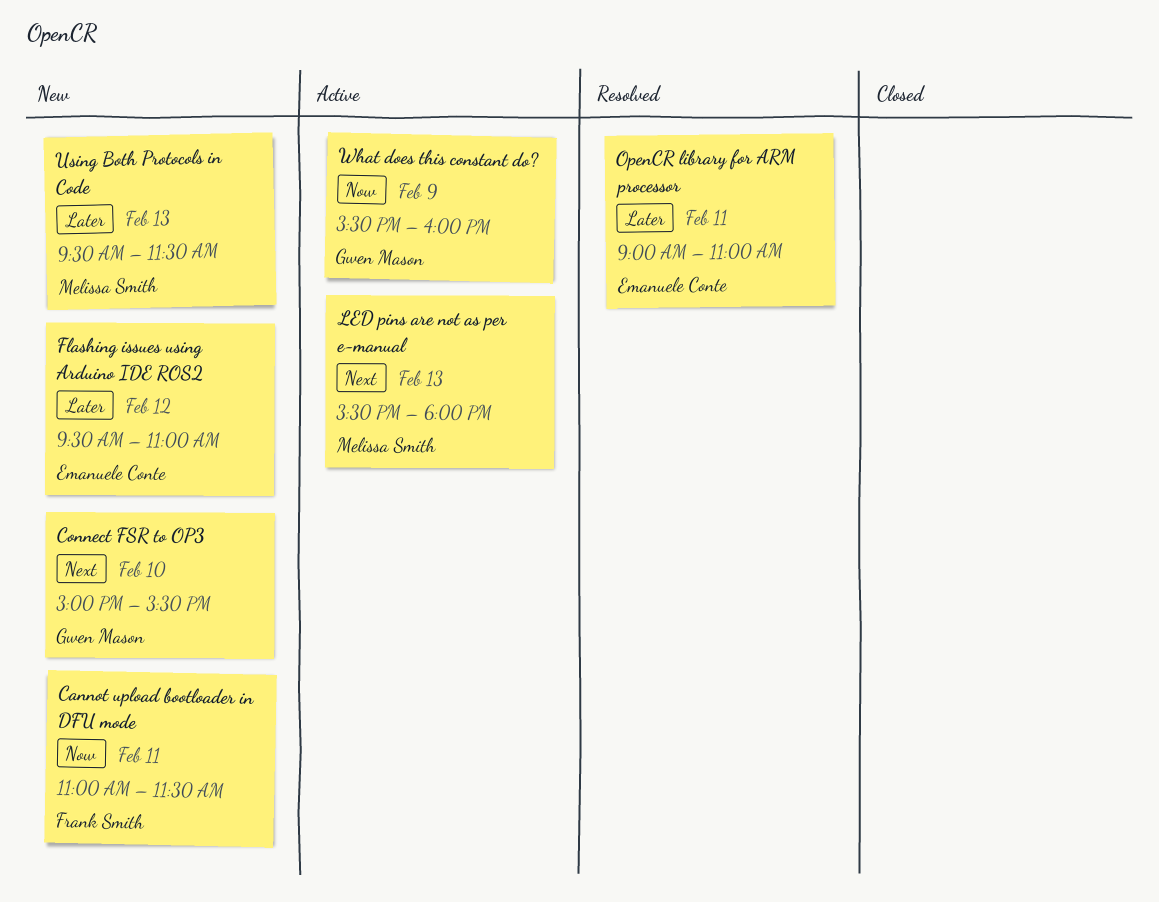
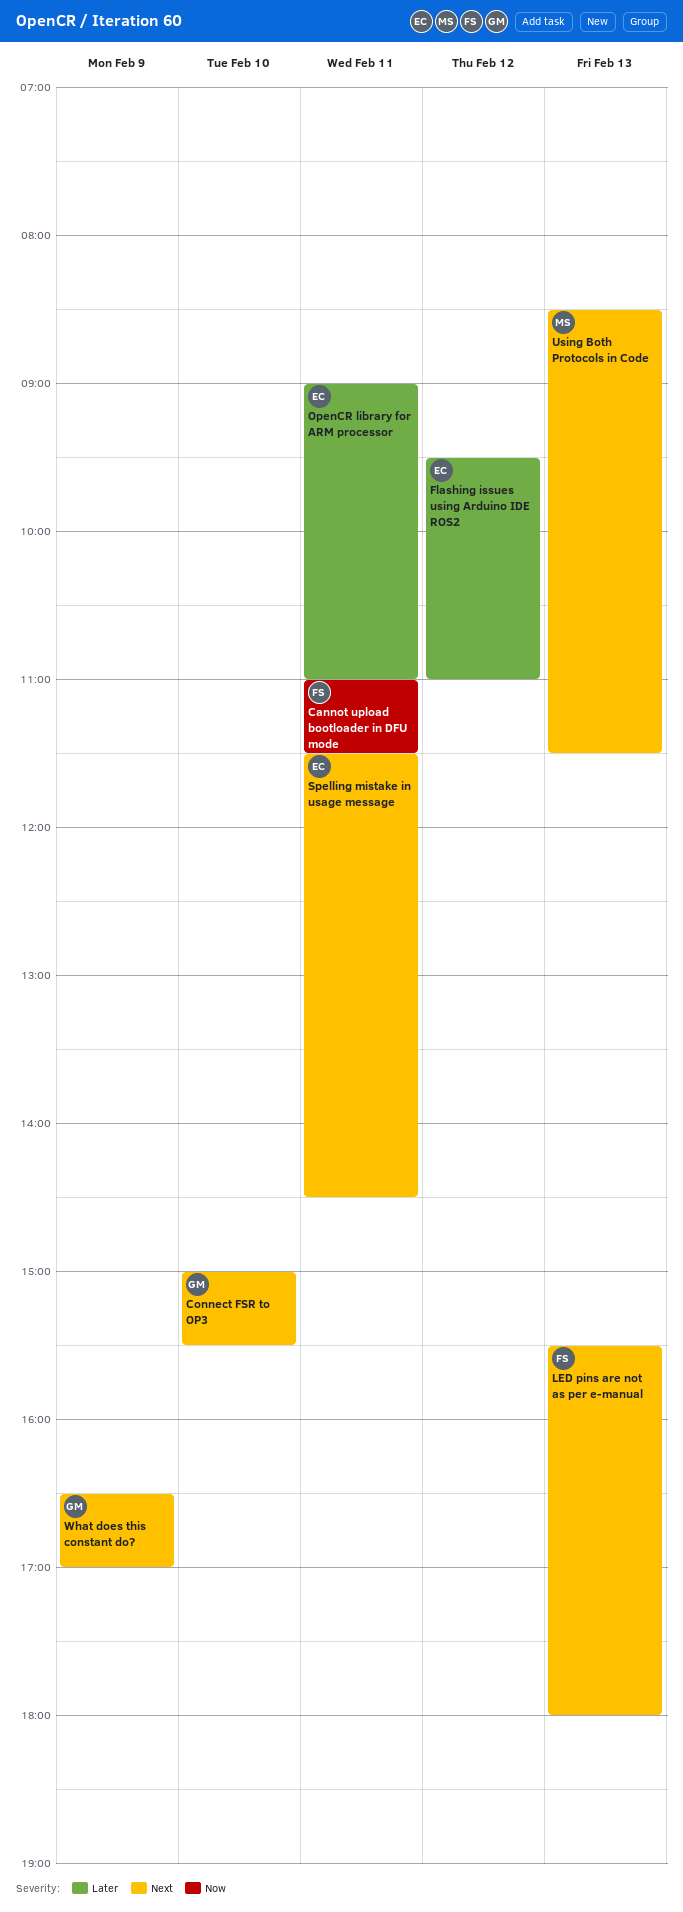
LED pins are not as per e-manual, owner: Melissa Smith -> Frank Smith
Spelling mistake in usage message: none -> present
Using Both Protocols in Code, priority: Later -> Next
Using Both Protocols in Code, begins: 09:30 -> 08:30
What does this constant do?, priority: Now -> Next
What does this constant do?, begins: 15:30 -> 16:30
What does this constant do?, ends: 16:00 -> 17:00

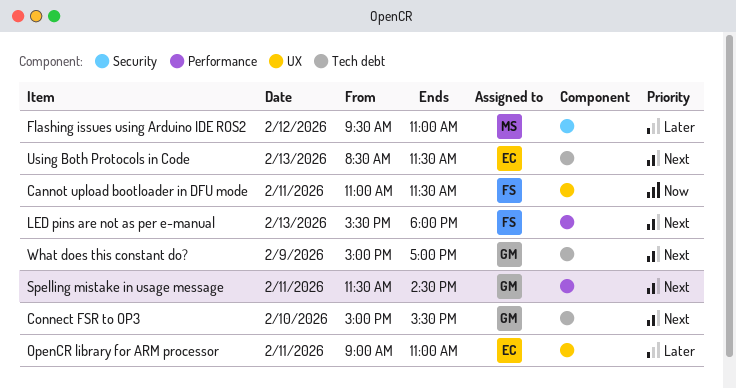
Flashing issues using Arduino IDE ROS2, owner: EC -> MS
Spelling mistake in usage message, owner: EC -> GM
Using Both Protocols in Code, owner: MS -> EC
What does this constant do?, begins: 16:30 -> 15:00

